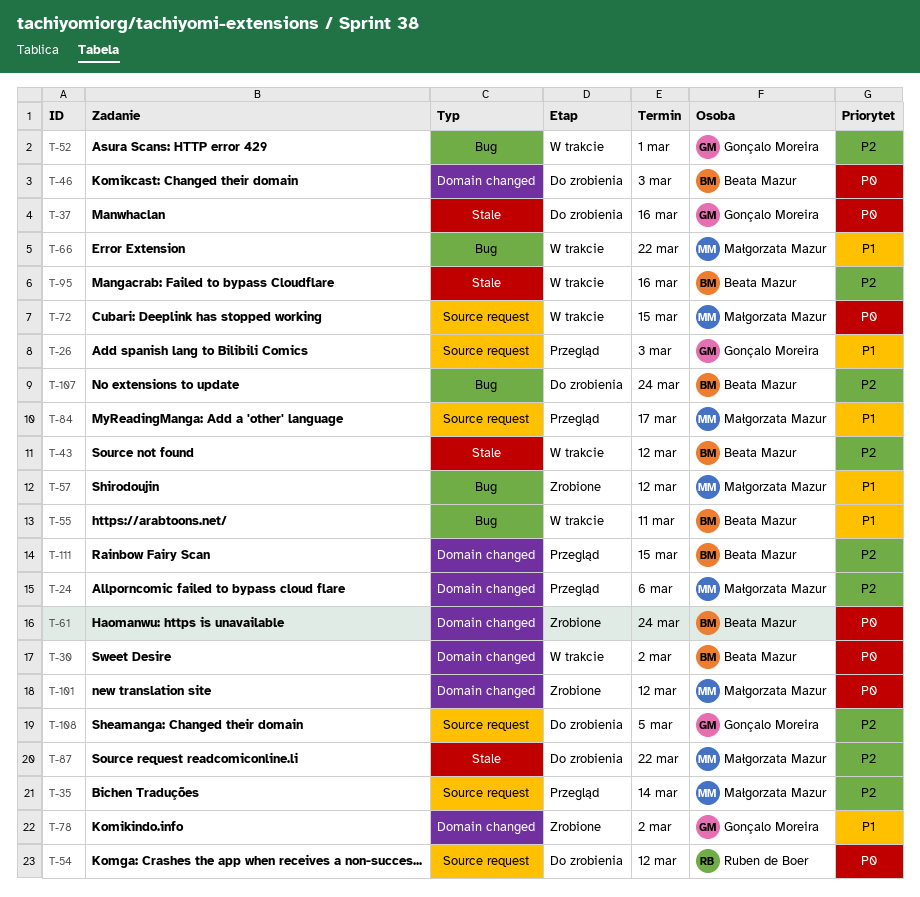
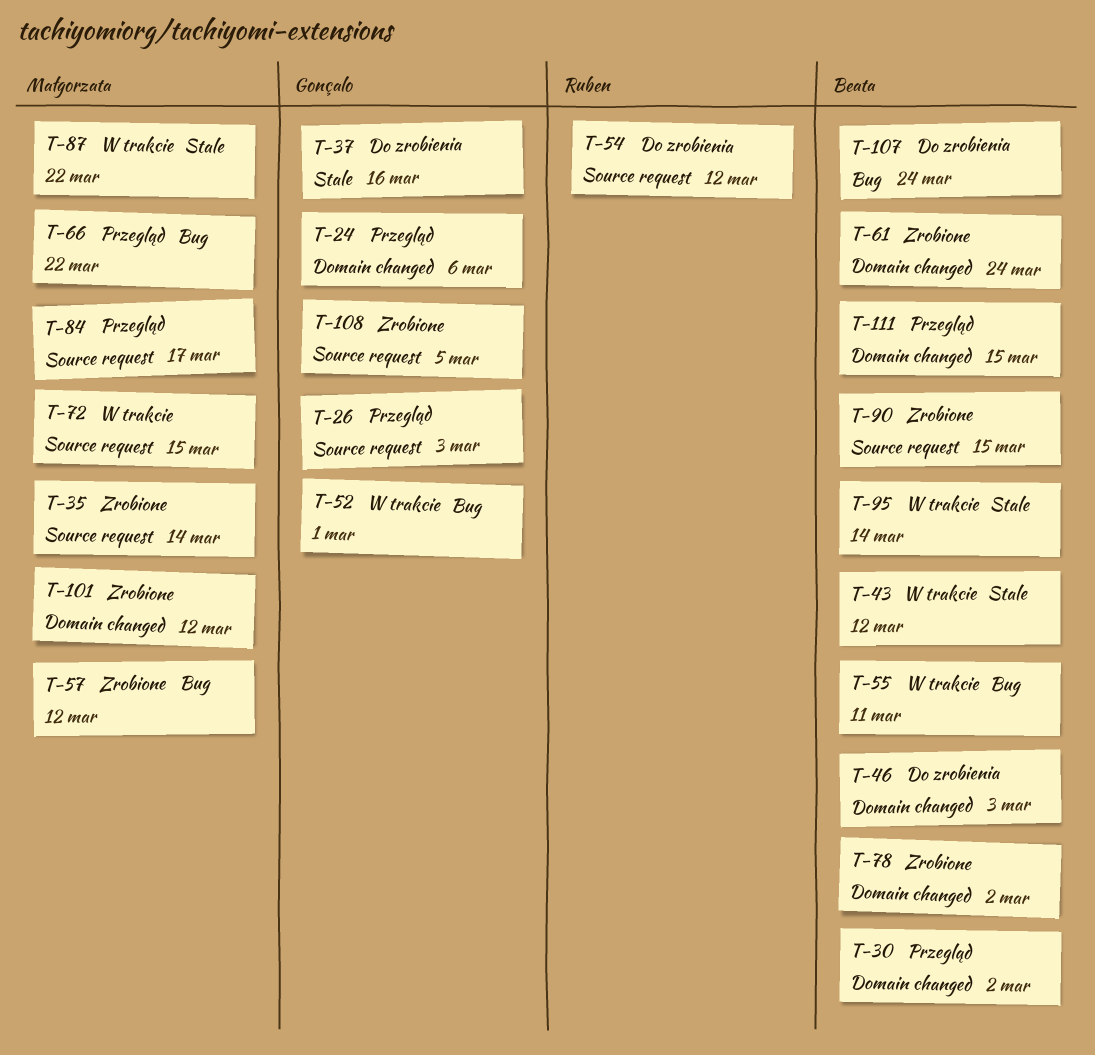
T-24, owner: Małgorzata Mazur -> Gonçalo Moreira
T-30, status: W trakcie -> Przegląd
T-35, status: Przegląd -> Zrobione
T-66, status: W trakcie -> Przegląd
T-78, owner: Gonçalo Moreira -> Beata Mazur
T-87, status: Do zrobienia -> W trakcie
T-90: none -> present
T-95, due: Mar 16 -> Mar 14
T-108, status: Do zrobienia -> Zrobione

